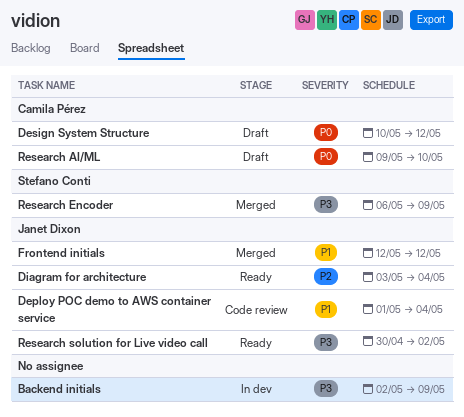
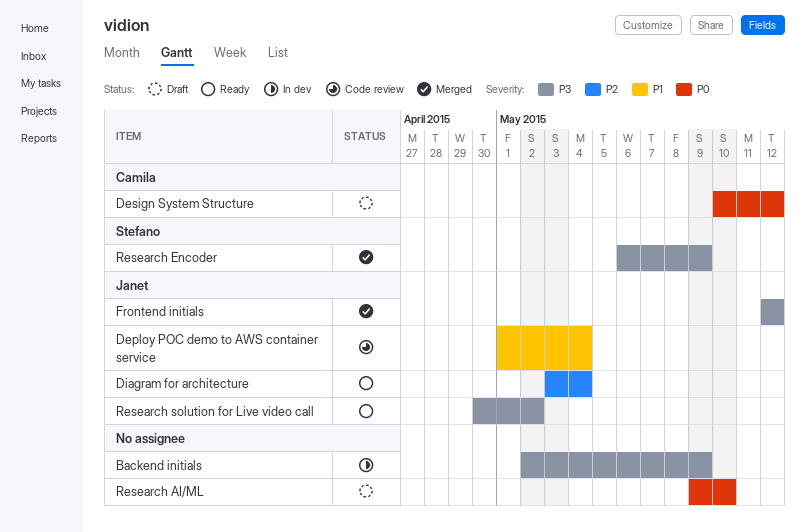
Frontend initials, priority: P1 -> P3
Research AI/ML, owner: Camila Pérez -> none

